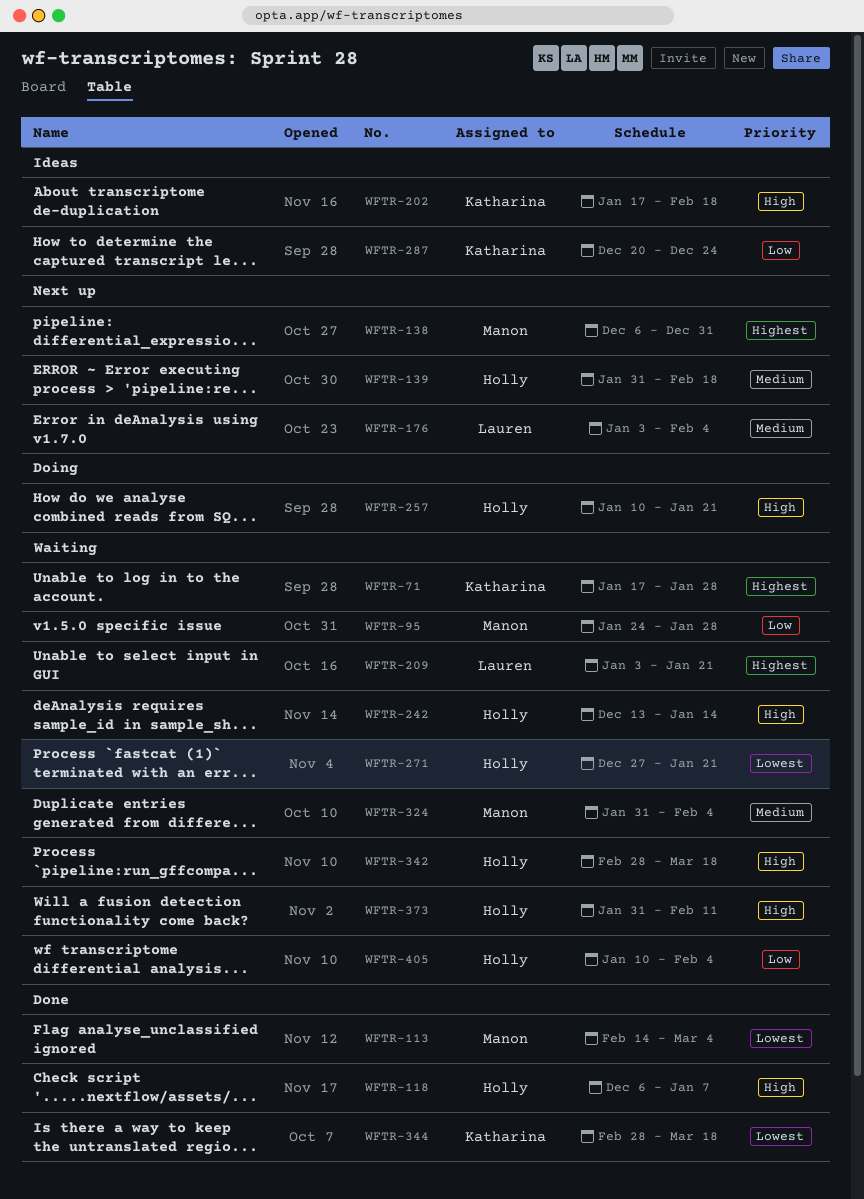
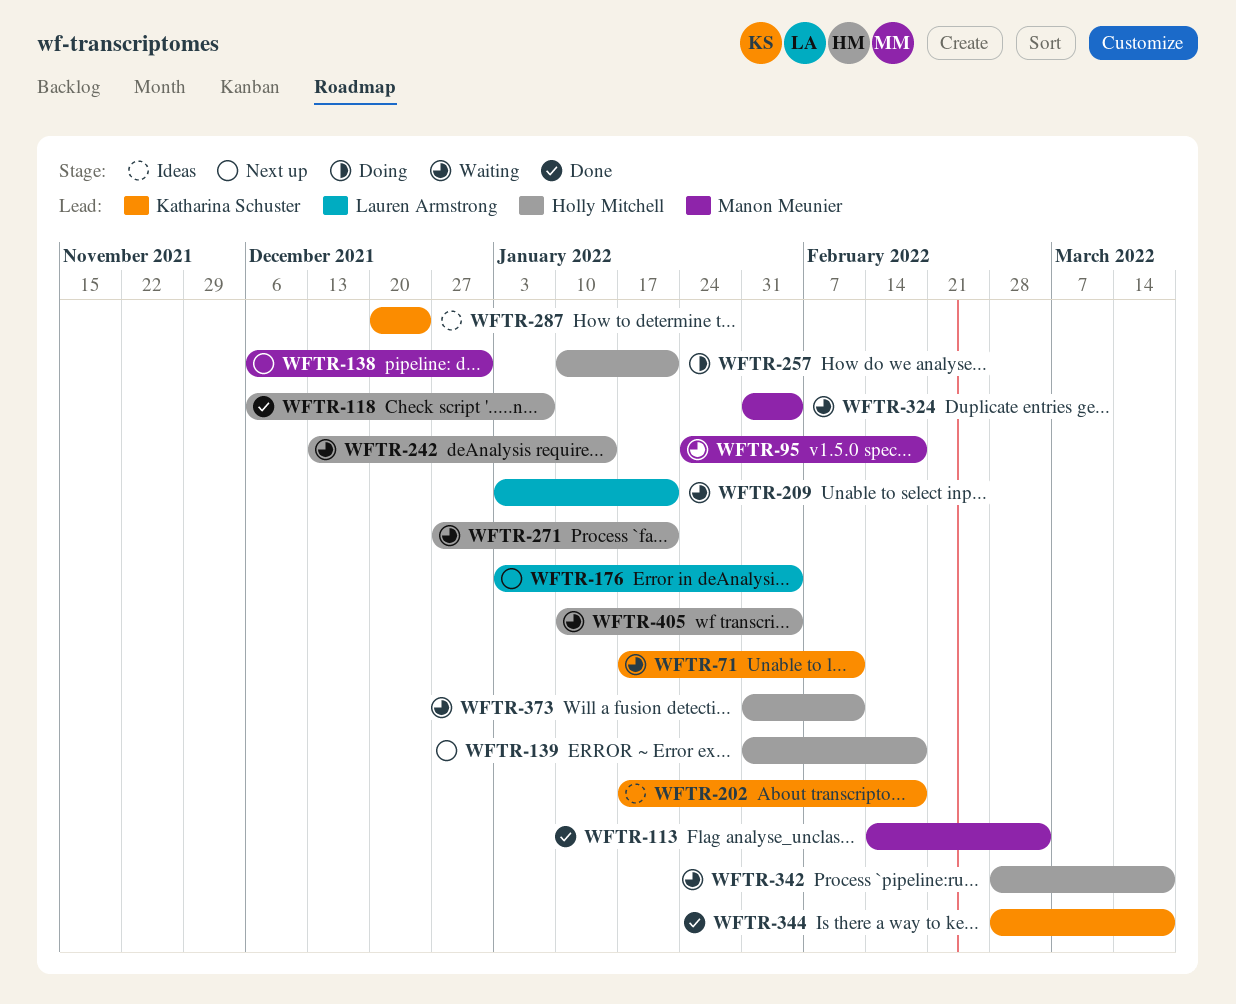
WFTR-71, due: Jan 28 -> Feb 11
WFTR-95, due: Jan 28 -> Feb 18

